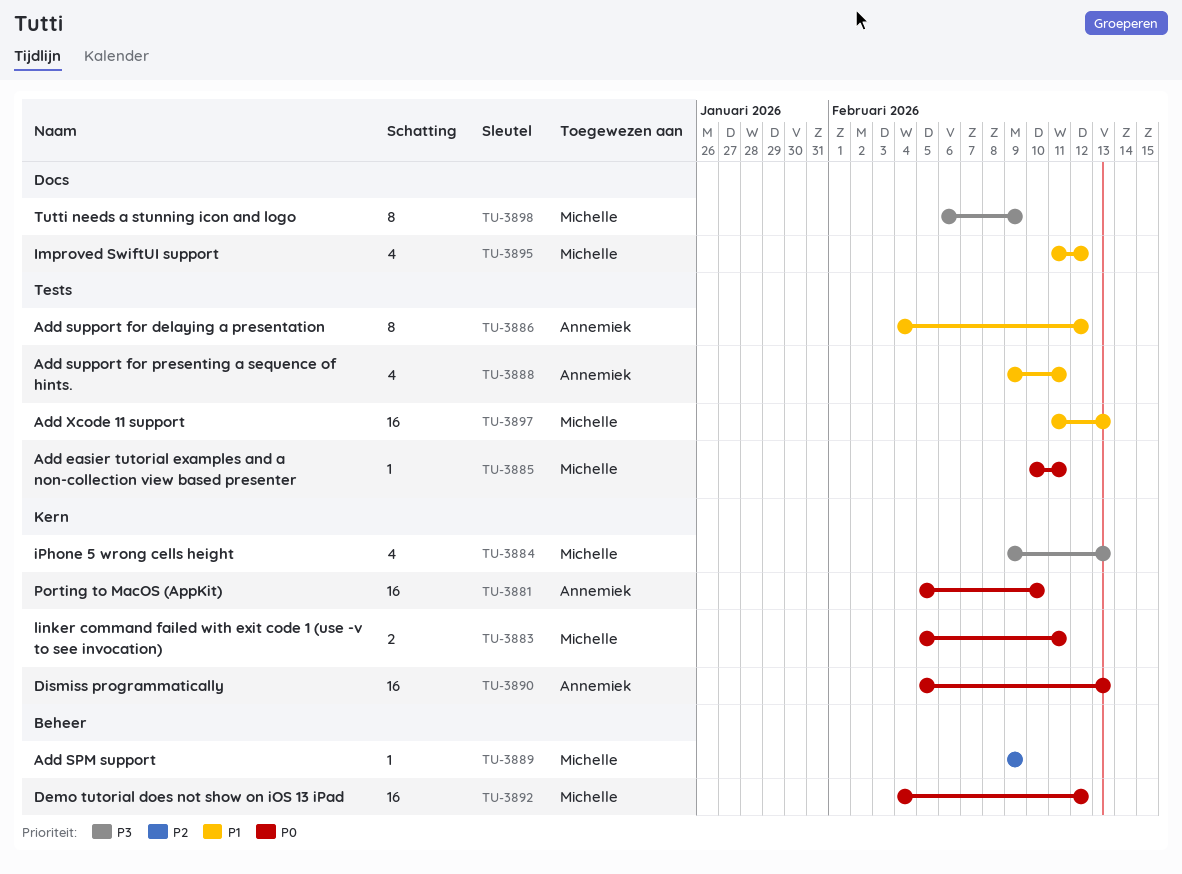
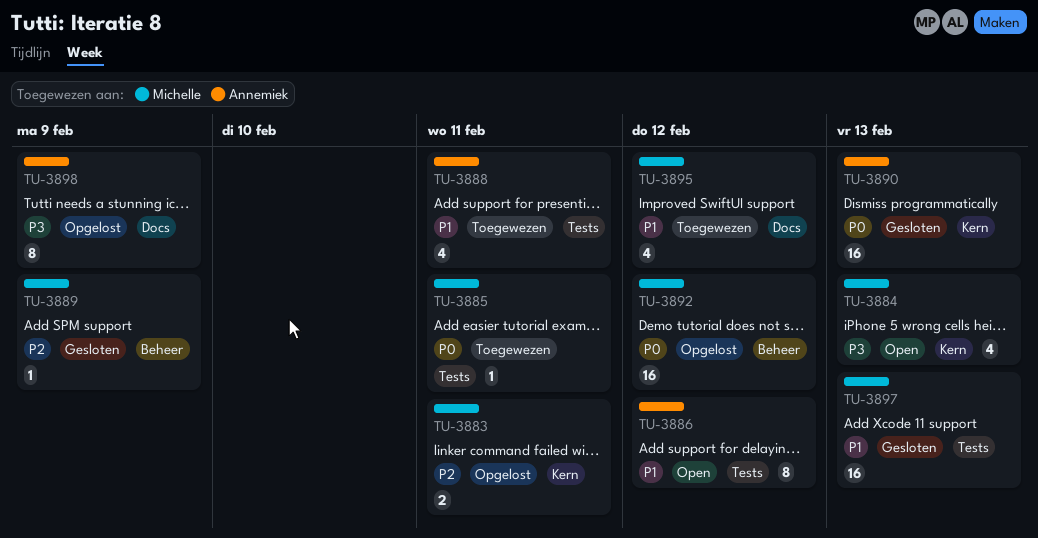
TU-3881: present -> none
TU-3883, priority: P0 -> P2
TU-3898, owner: Michelle -> Annemiek

